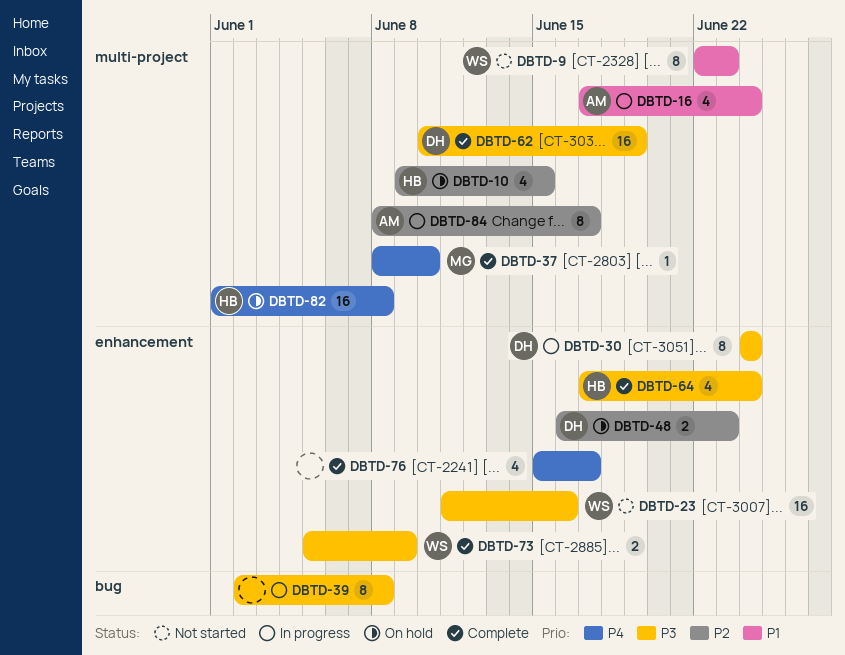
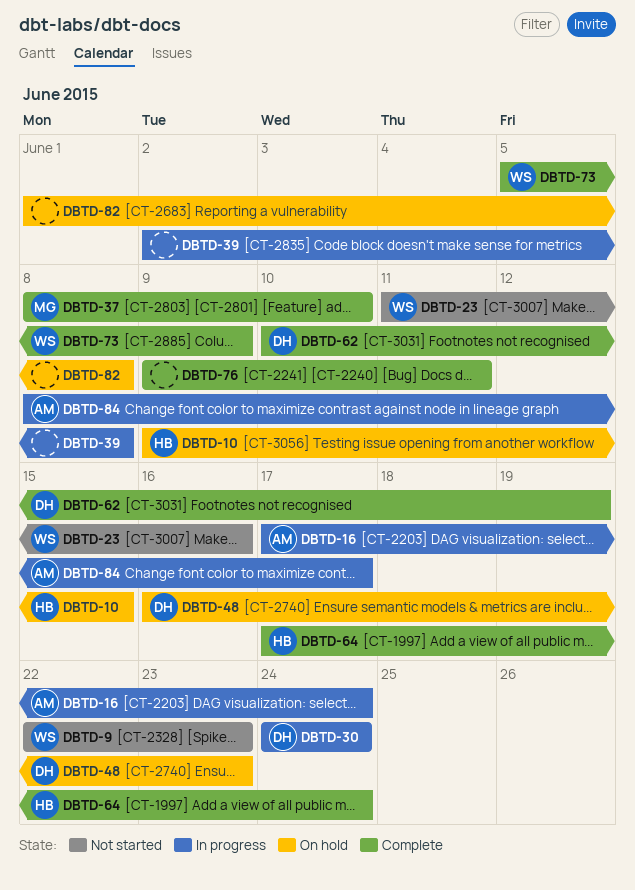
DBTD-76, start: Jun 15 -> Jun 9
DBTD-76, due: Jun 17 -> Jun 11
DBTD-82, owner: HB -> none

